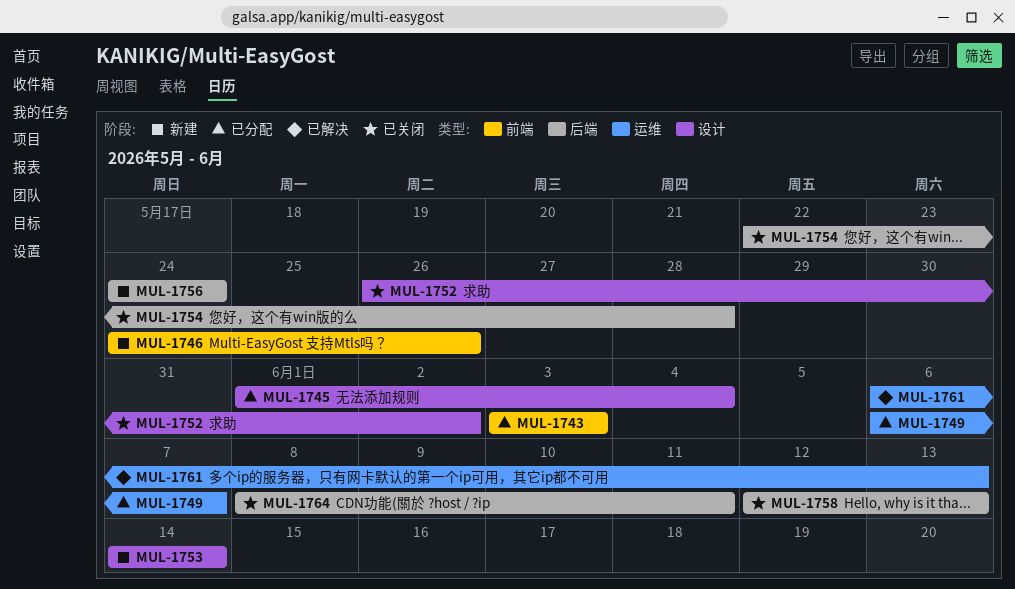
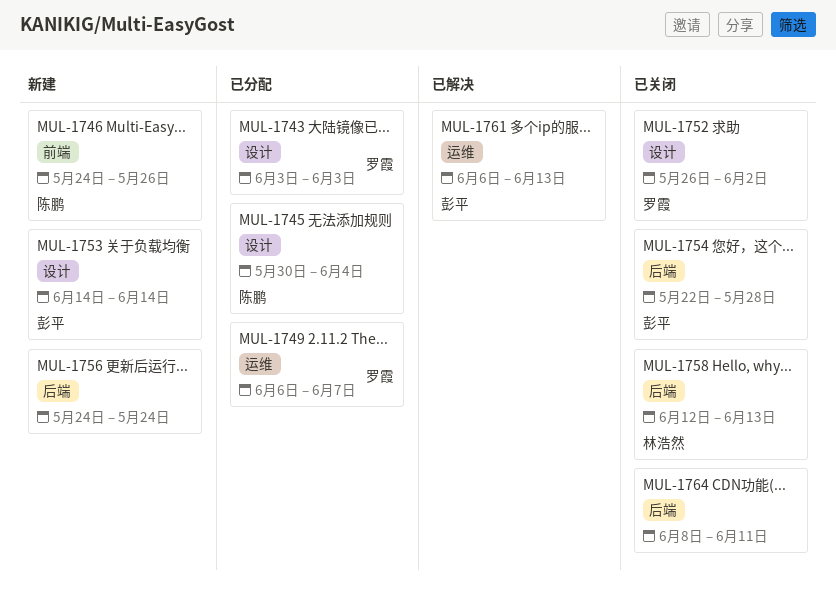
MUL-1743, label: 前端 -> 设计
MUL-1745, start: Jun 1 -> May 30

